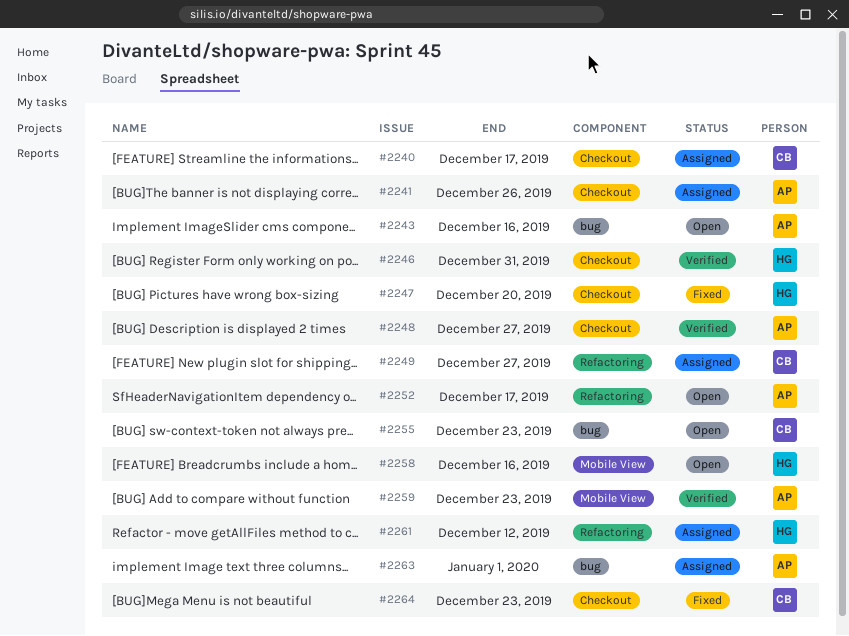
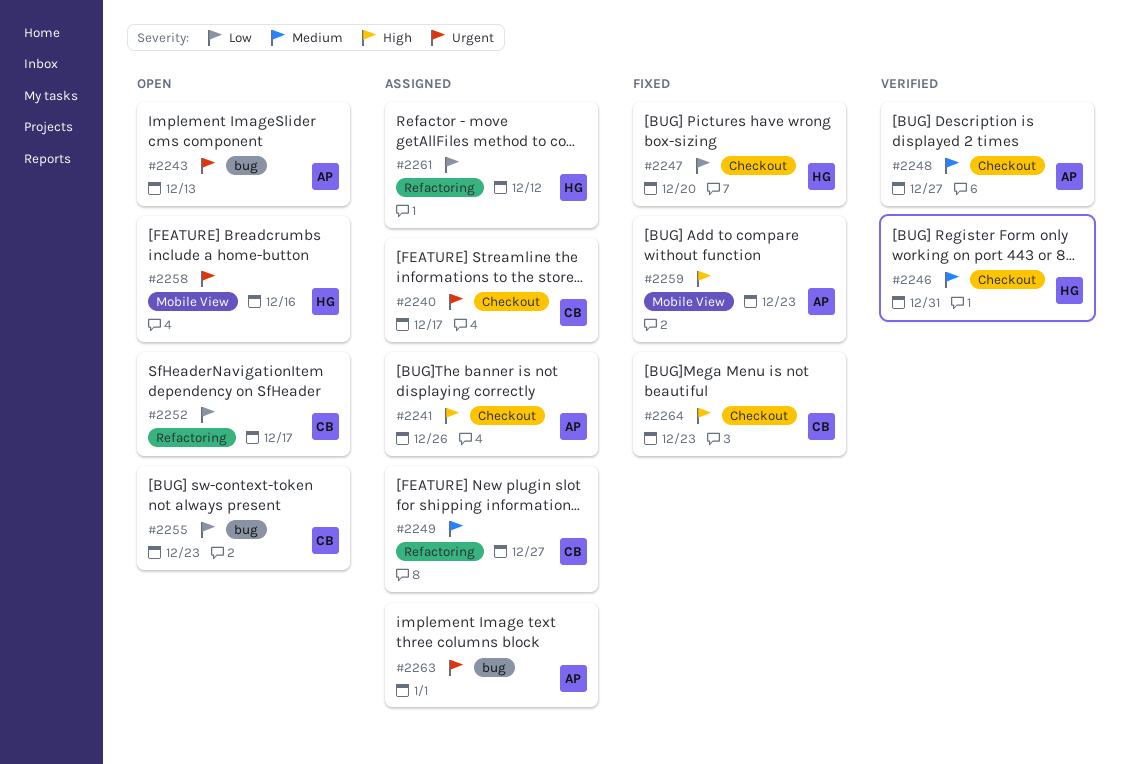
#2243, due: Dec 16 -> Dec 13
#2252, owner: AP -> CB
#2259, status: Verified -> Fixed

